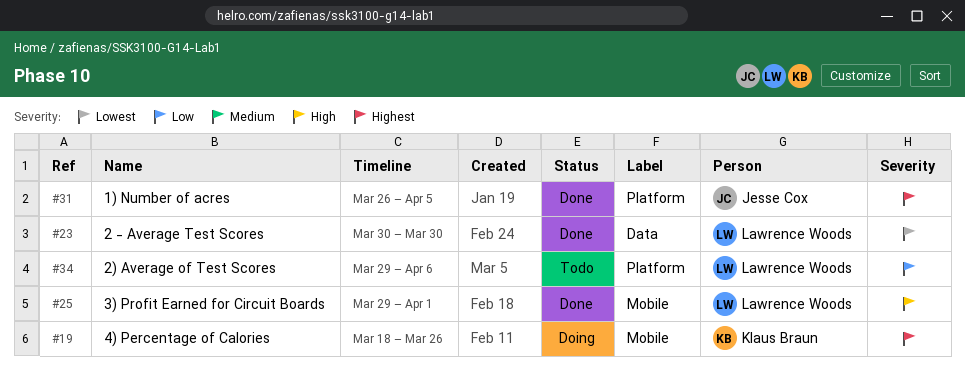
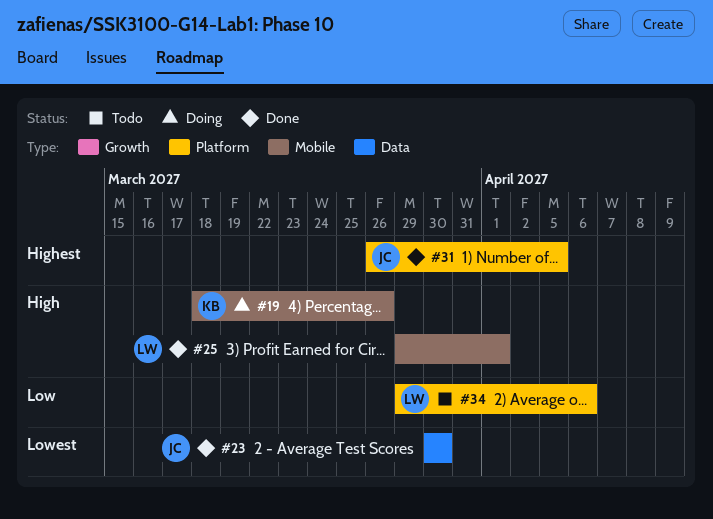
#19, priority: Highest -> High
#23, owner: Lawrence Woods -> Jesse Cox

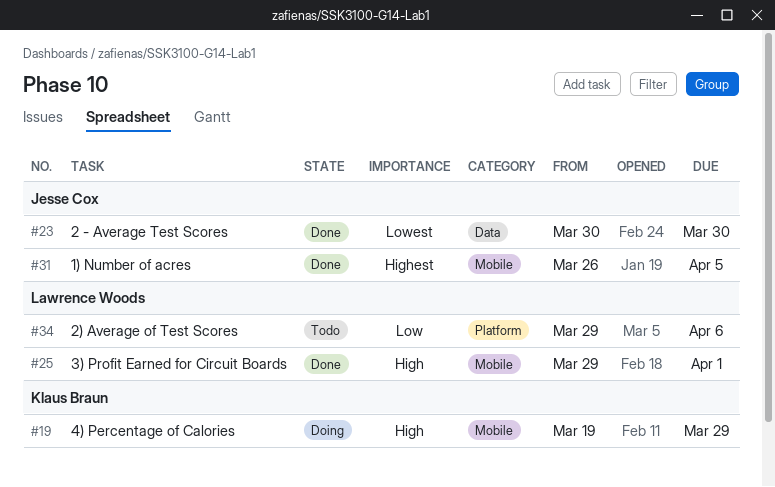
#19, start: Mar 18 -> Mar 19
#19, due: Mar 26 -> Mar 29
#31, label: Platform -> Mobile

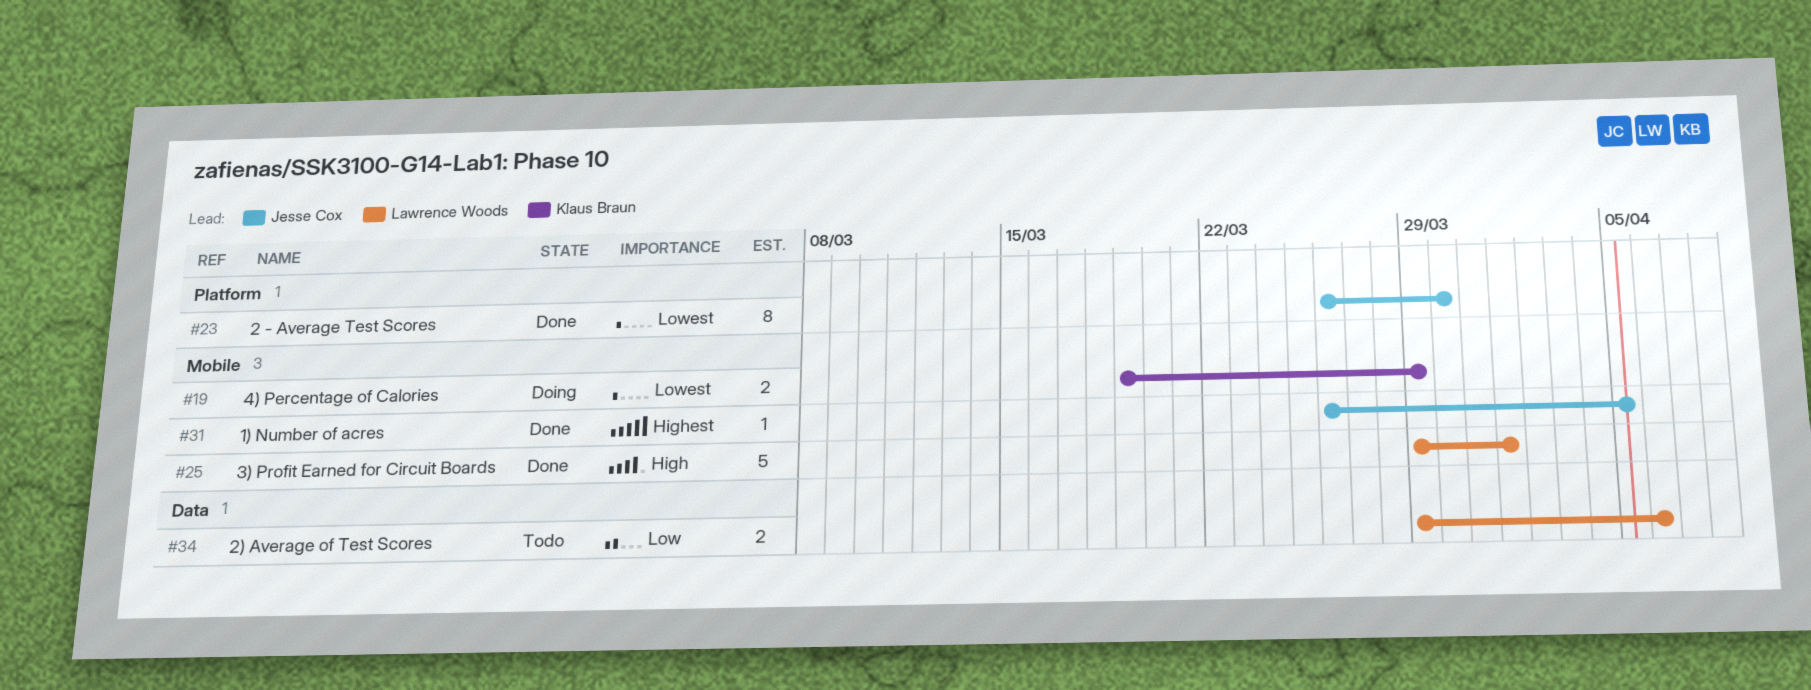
#19, priority: High -> Lowest
#23, label: Data -> Platform
#23, start: Mar 30 -> Mar 26
#34, label: Platform -> Data

